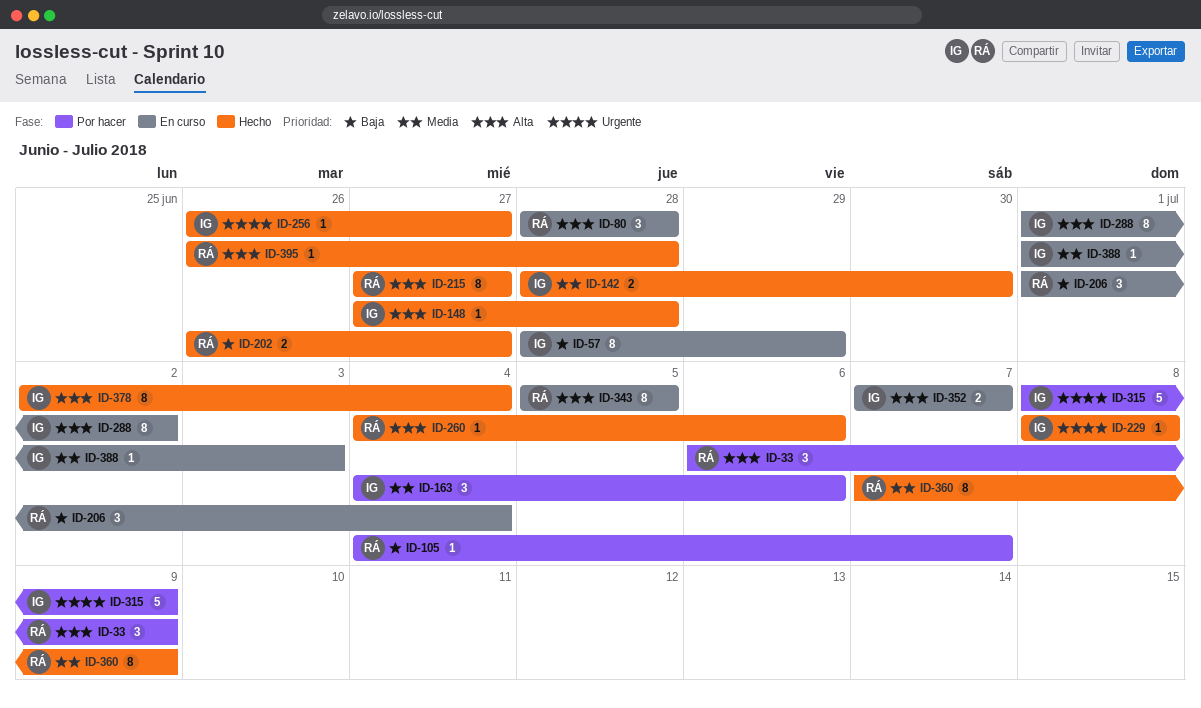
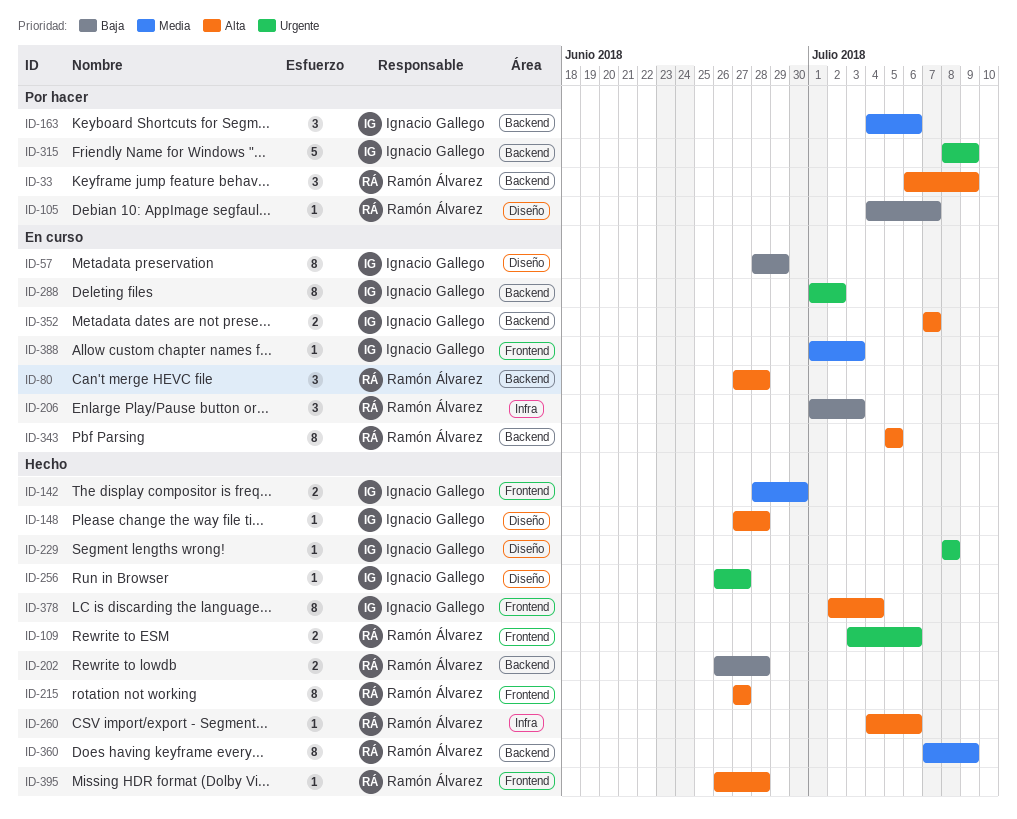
ID-80, start: Jun 28 -> Jun 27
ID-109: none -> present
ID-202, due: Jun 27 -> Jun 28
ID-206, due: Jul 4 -> Jul 3
ID-288, priority: Alta -> Urgente

